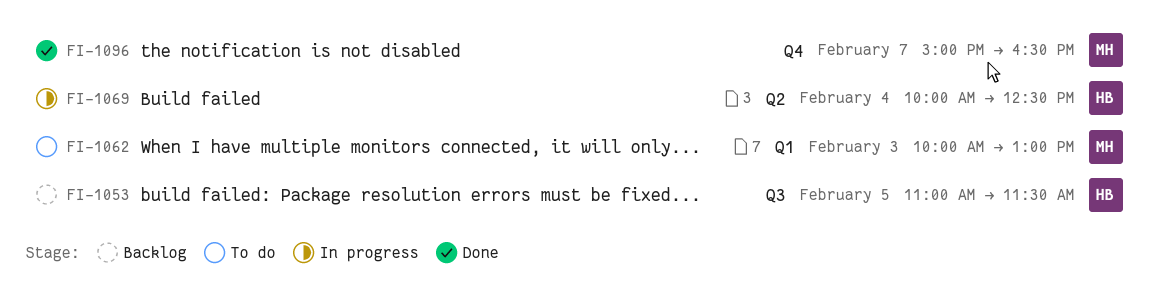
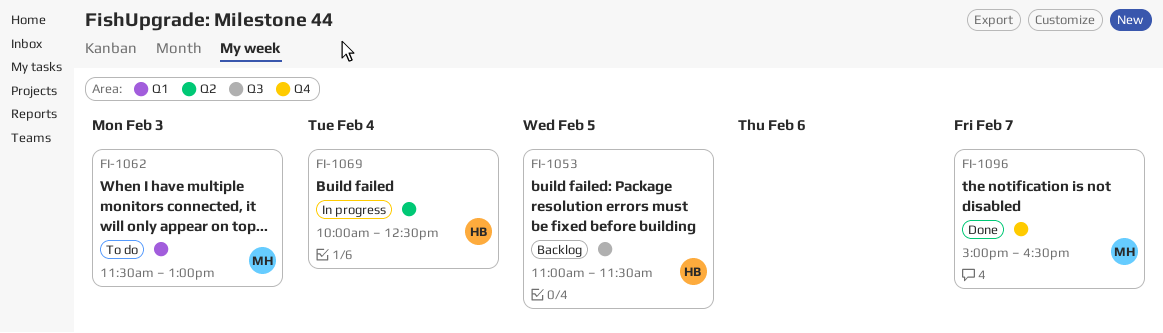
FI-1062, begins: 10:00 -> 11:30

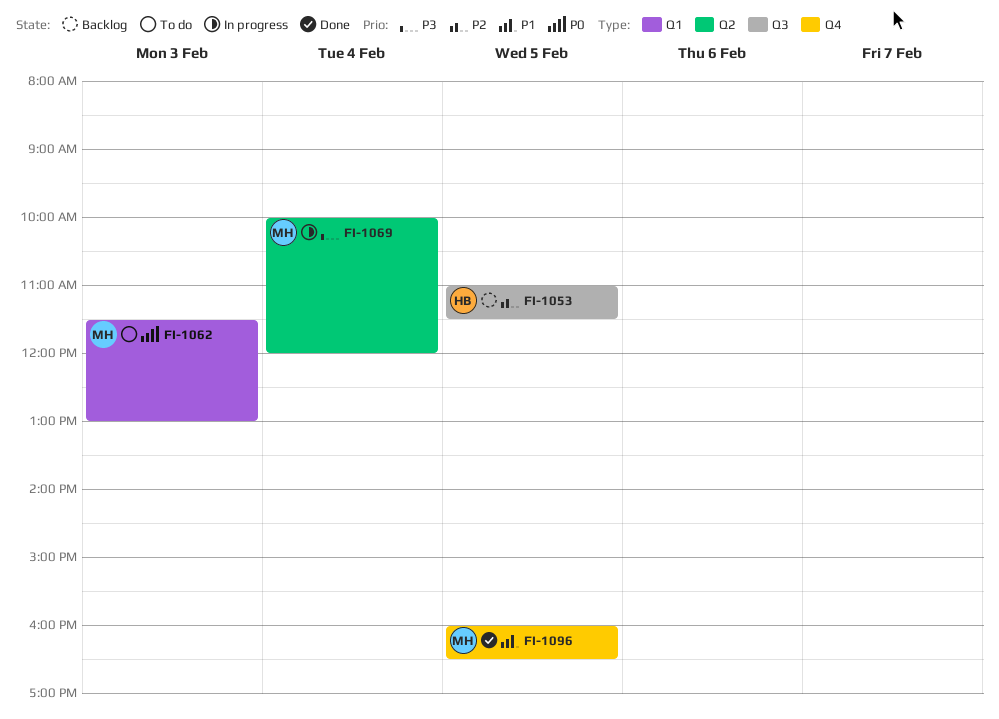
FI-1069, owner: HB -> MH
FI-1069, ends: 12:30 -> 12:00
FI-1096, day: Feb 7 -> Feb 5
FI-1096, begins: 15:00 -> 16:00

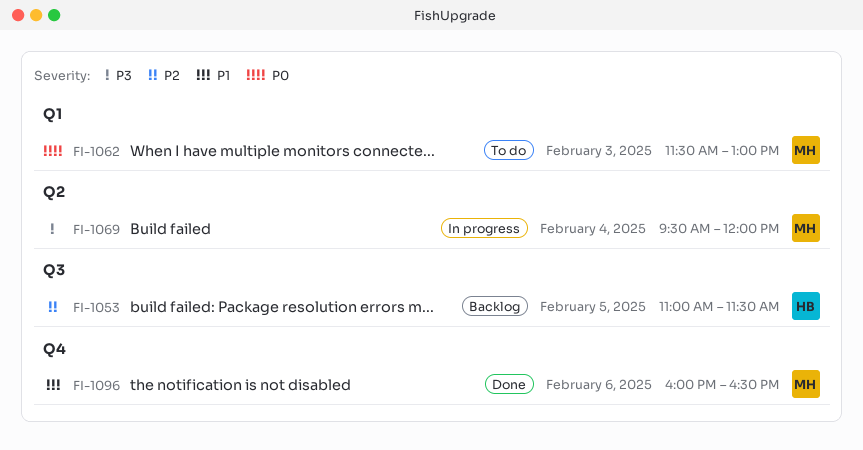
FI-1069, begins: 10:00 -> 09:30
FI-1096, day: Feb 5 -> Feb 6

